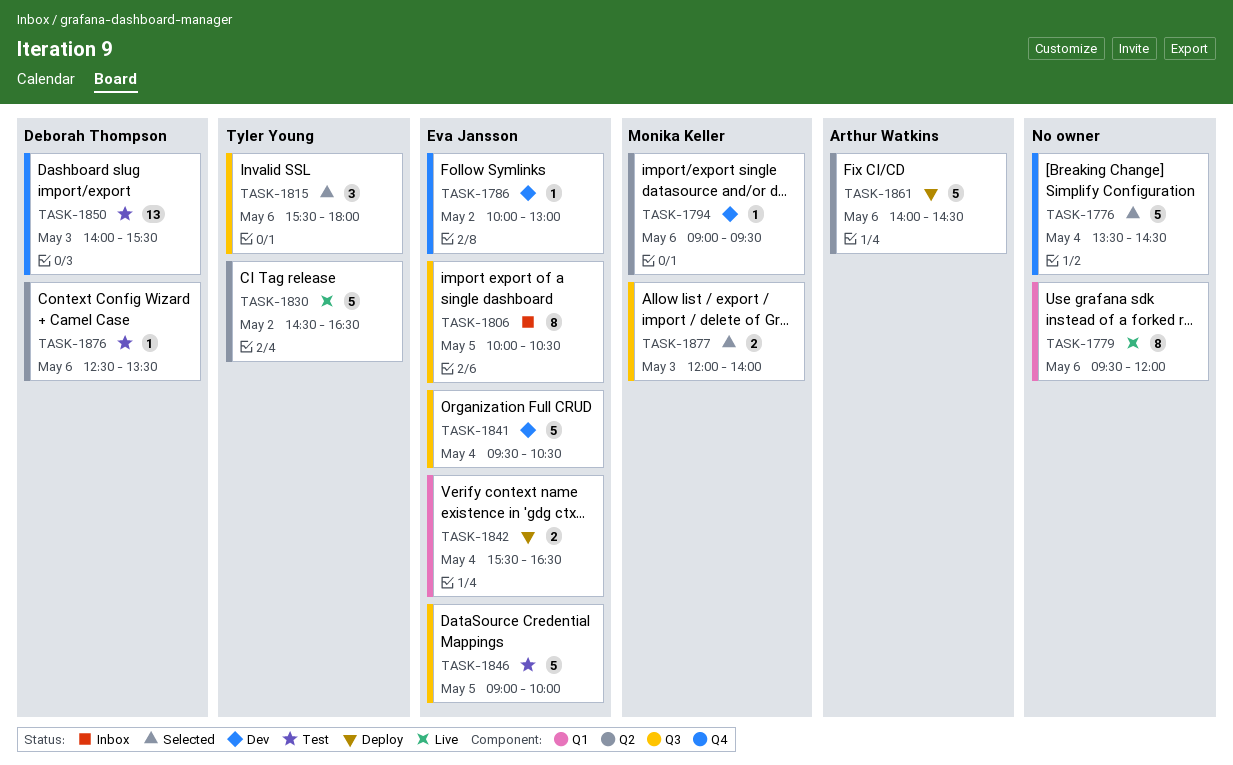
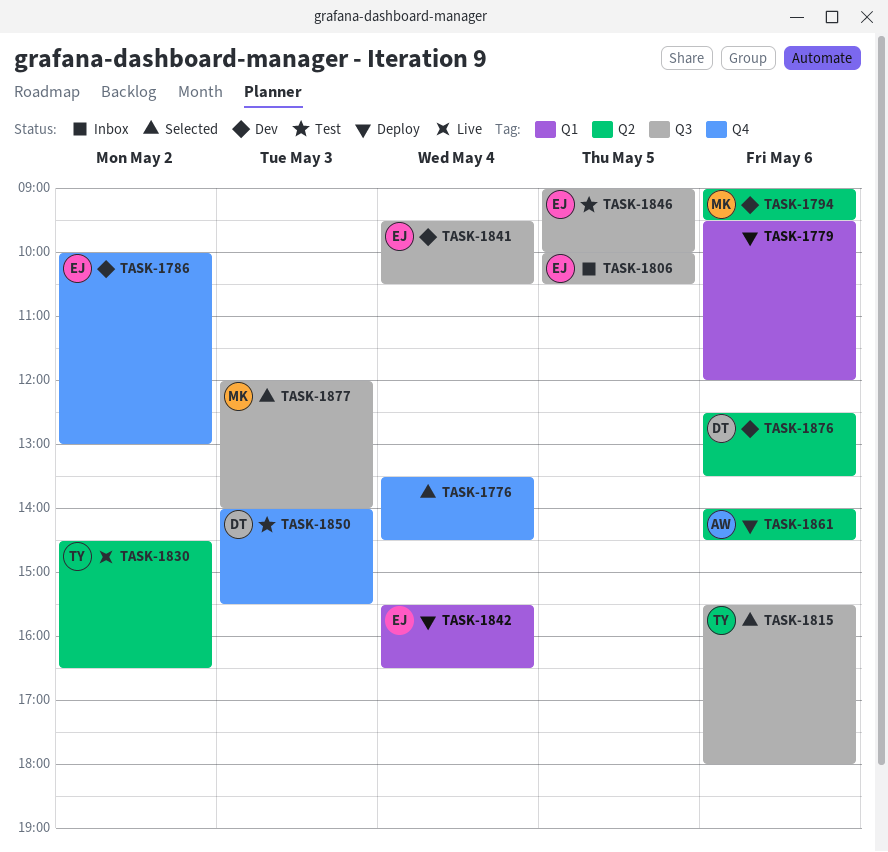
TASK-1779, status: Live -> Deploy
TASK-1876, status: Test -> Dev

